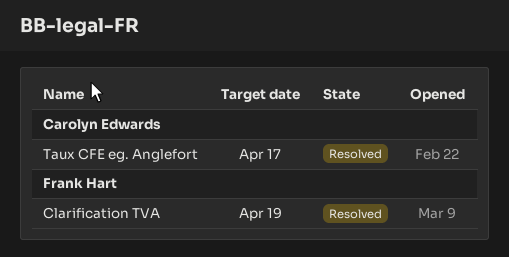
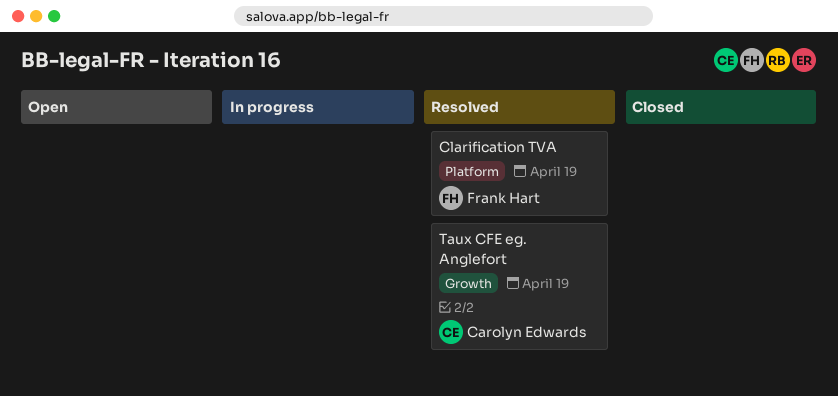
Taux CFE eg. Anglefort, due: Apr 17 -> Apr 19

